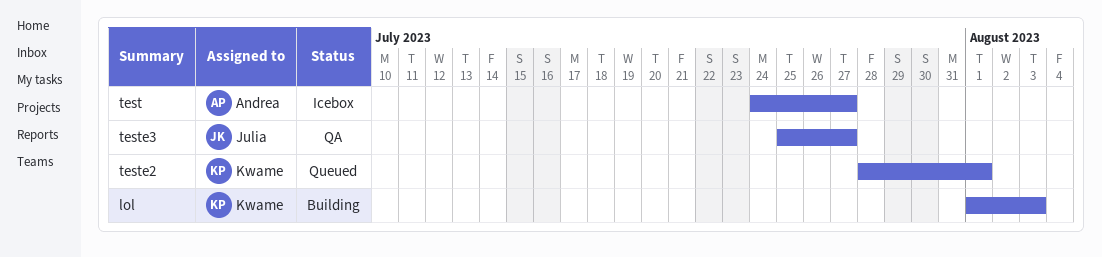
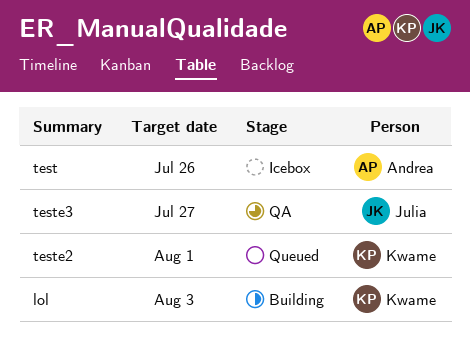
test, due: Jul 27 -> Jul 26

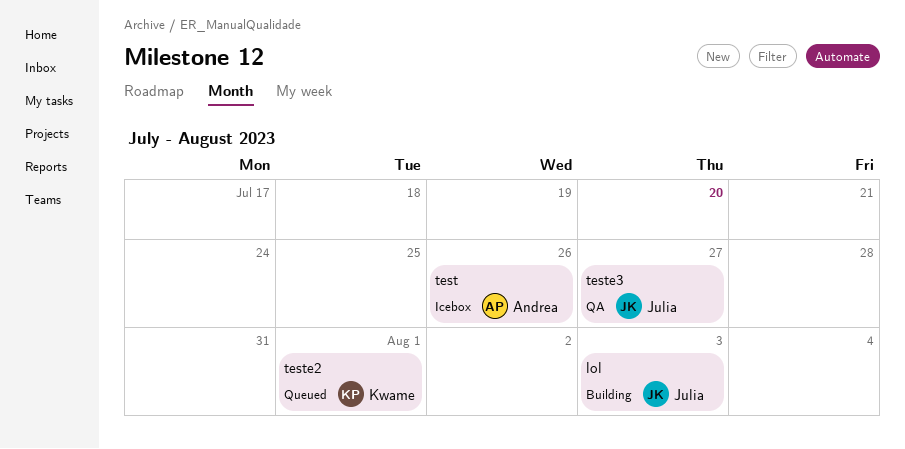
lol, owner: Kwame -> Julia

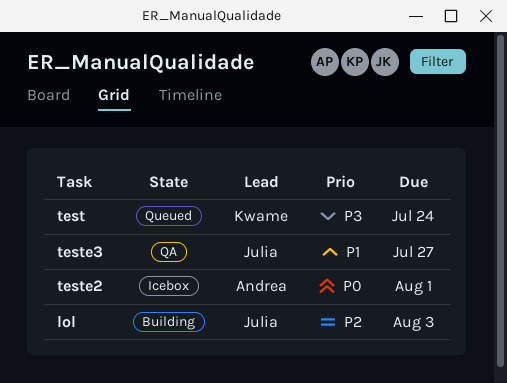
test, status: Icebox -> Queued
test, owner: Andrea -> Kwame
test, due: Jul 26 -> Jul 24
teste2, status: Queued -> Icebox
teste2, owner: Kwame -> Andrea

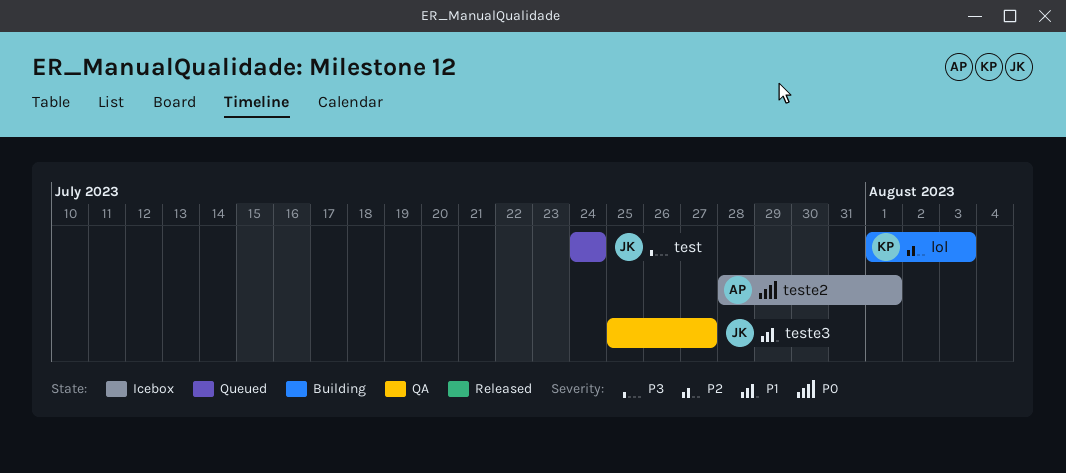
lol, owner: Julia -> Kwame
test, owner: Kwame -> Julia

